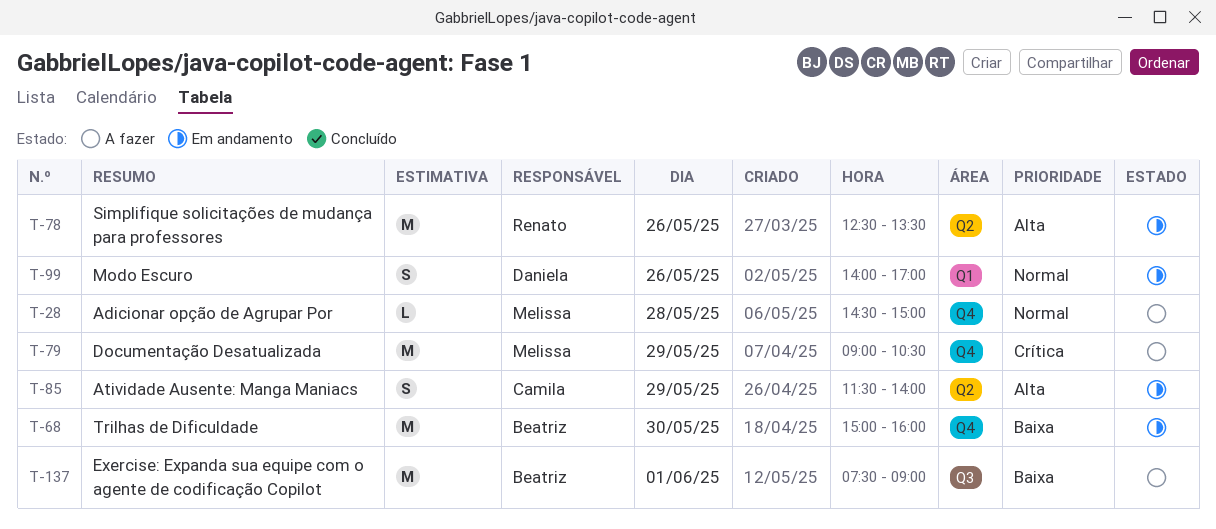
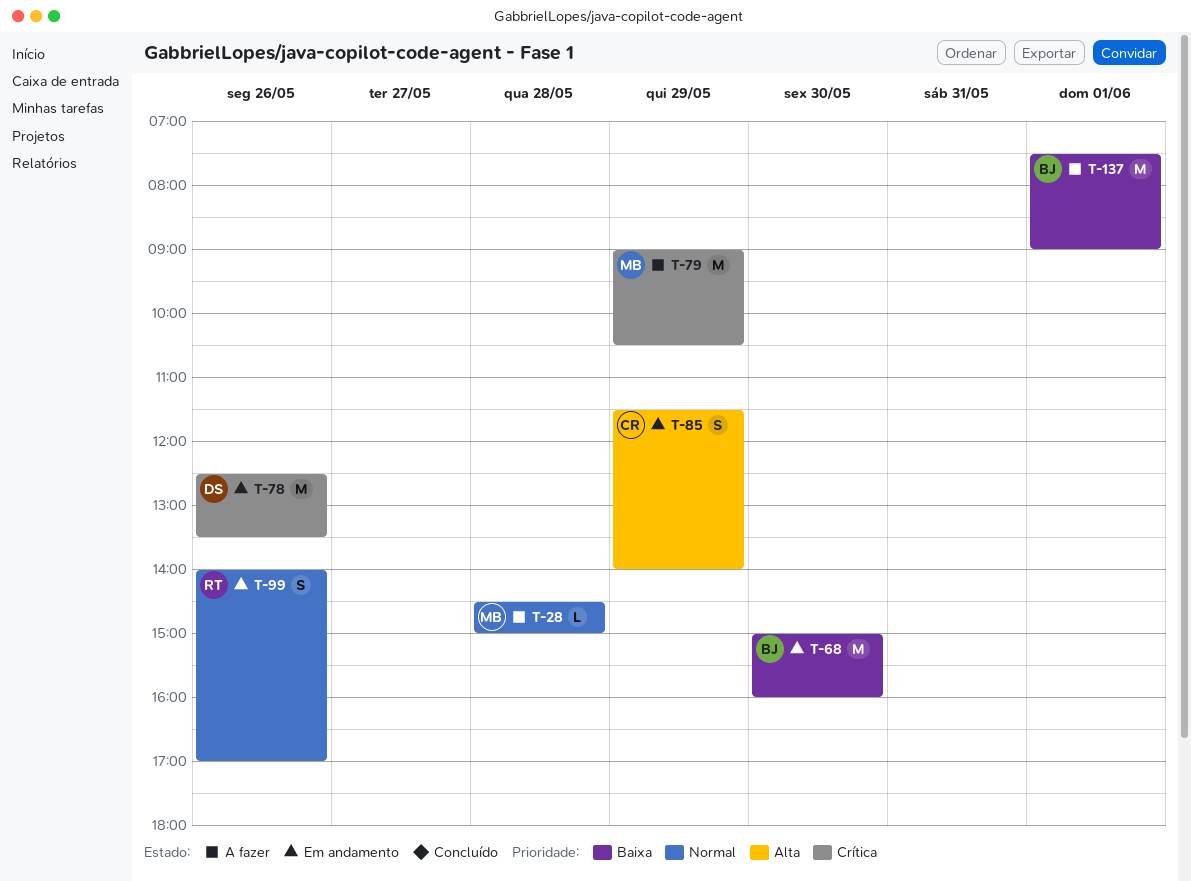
T-78, owner: Renato -> Daniela
T-78, priority: Alta -> Crítica
T-99, owner: Daniela -> Renato

